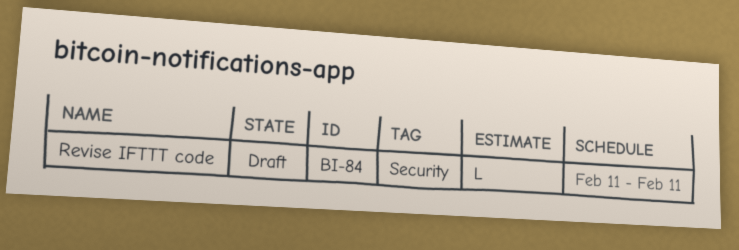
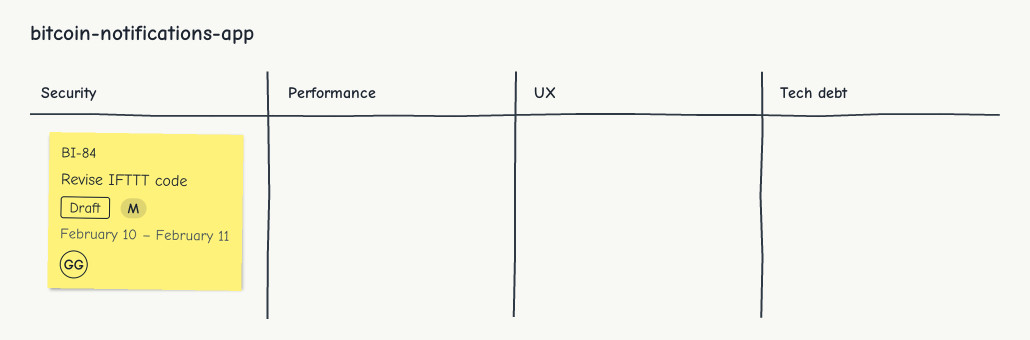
BI-84, estimate: L -> M
BI-84, start: Feb 11 -> Feb 10

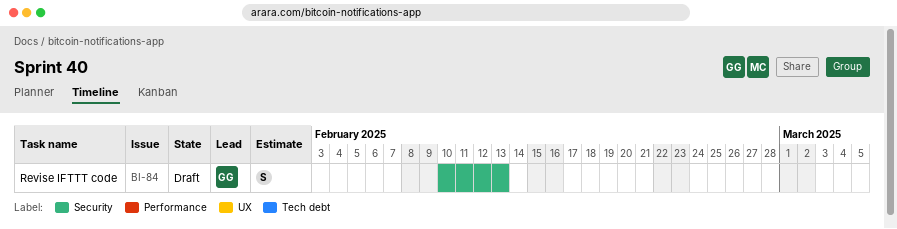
BI-84, estimate: M -> S
BI-84, due: Feb 11 -> Feb 13

